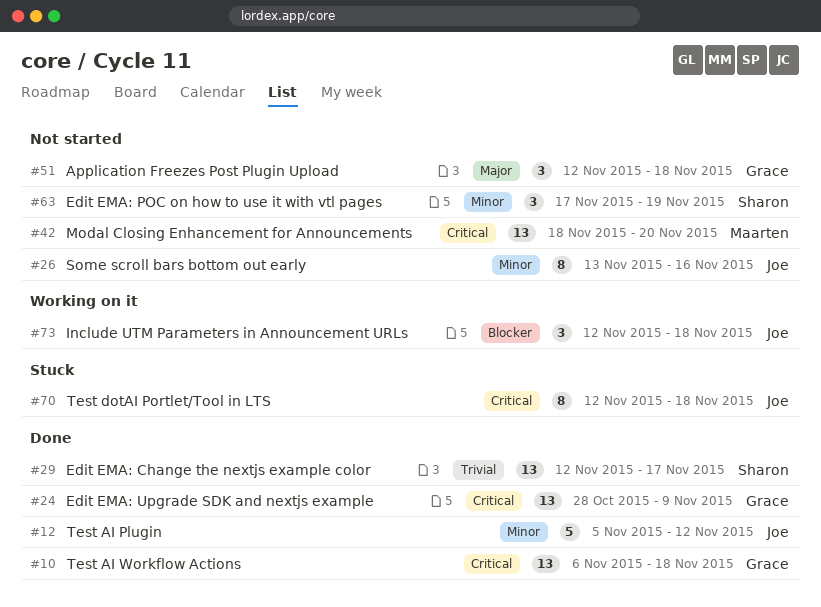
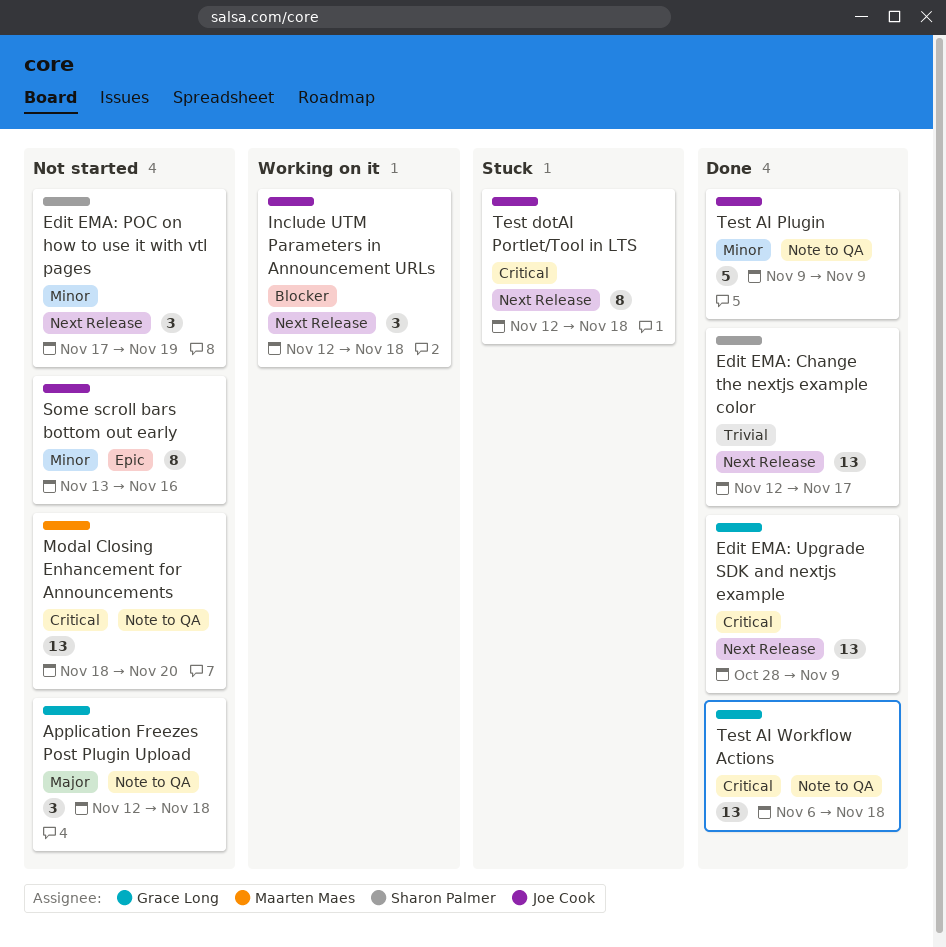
Test AI Plugin, start: Nov 5 -> Nov 9
Test AI Plugin, due: Nov 12 -> Nov 9

